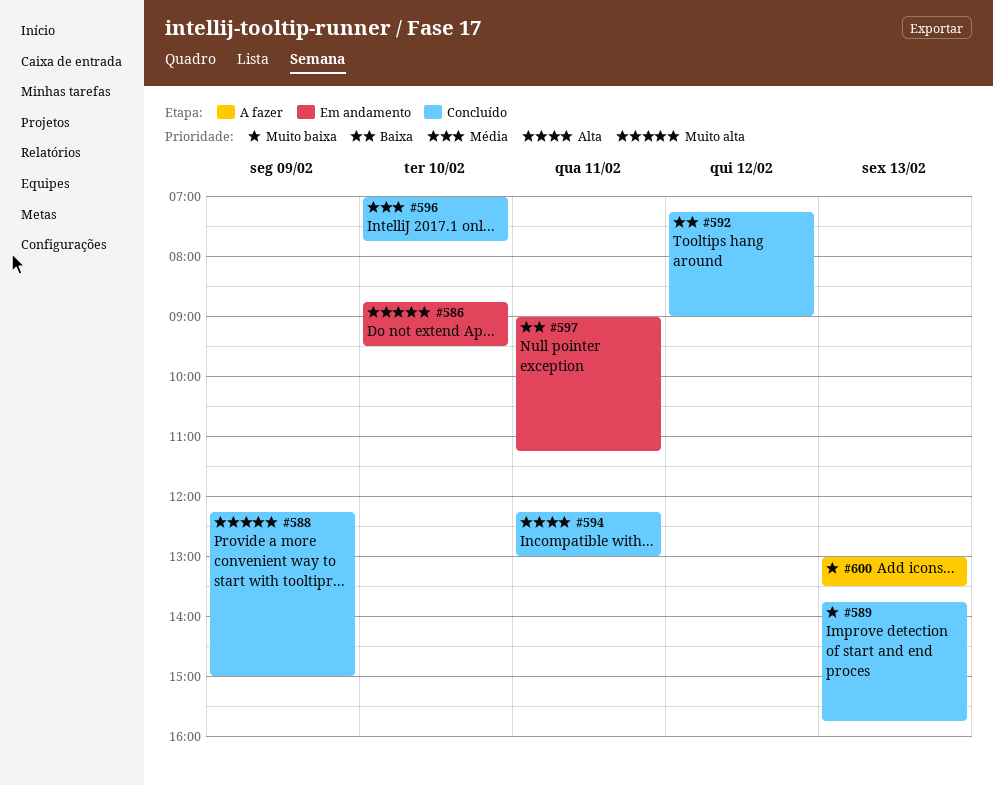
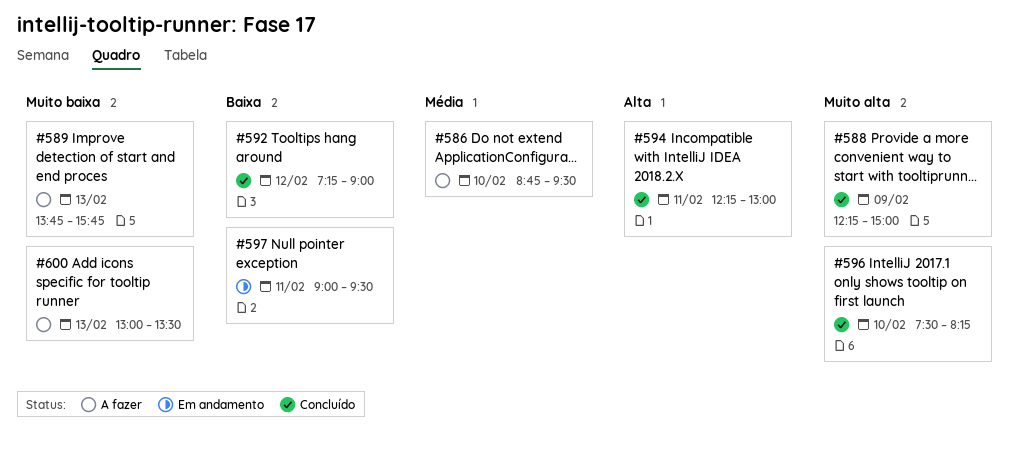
#586, status: Em andamento -> A fazer
#586, priority: Muito alta -> Média
#589, status: Concluído -> A fazer
#596, priority: Média -> Muito alta
#596, begins: 07:00 -> 07:30
#596, ends: 07:45 -> 08:15
#597, ends: 11:15 -> 09:30

